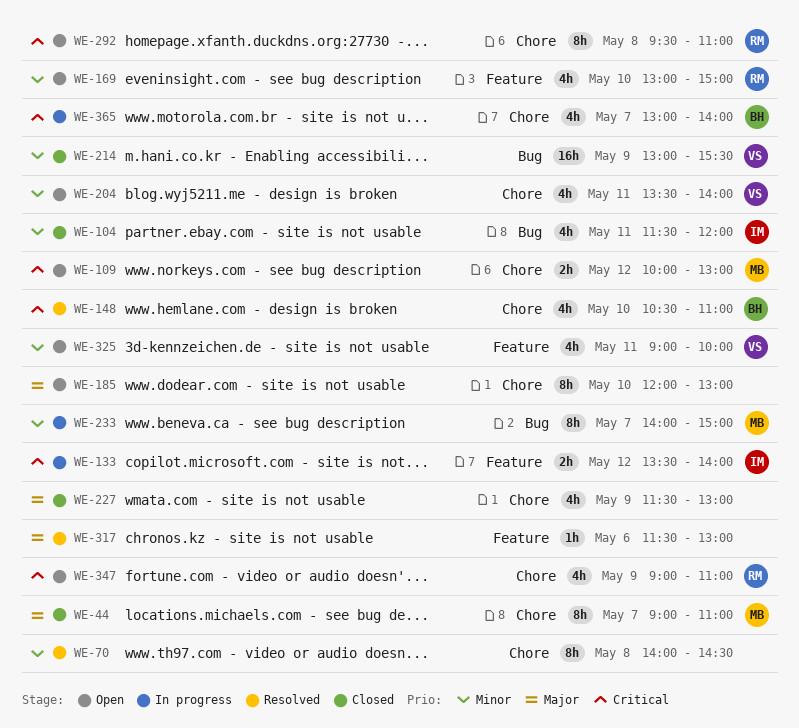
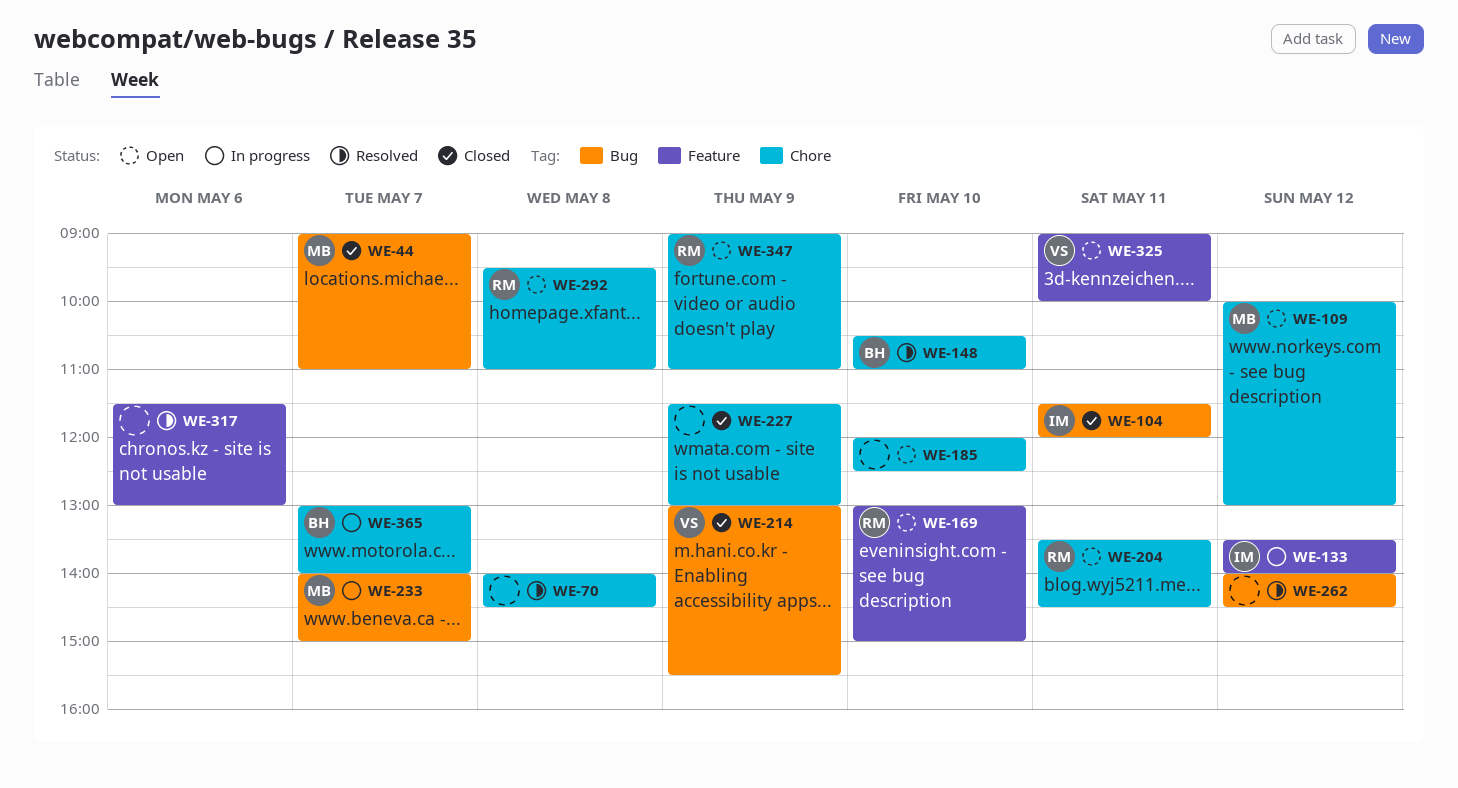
WE-44, label: Chore -> Bug
WE-185, ends: 13:00 -> 12:30
WE-204, owner: VS -> RM
WE-204, ends: 14:00 -> 14:30
WE-262: none -> present

